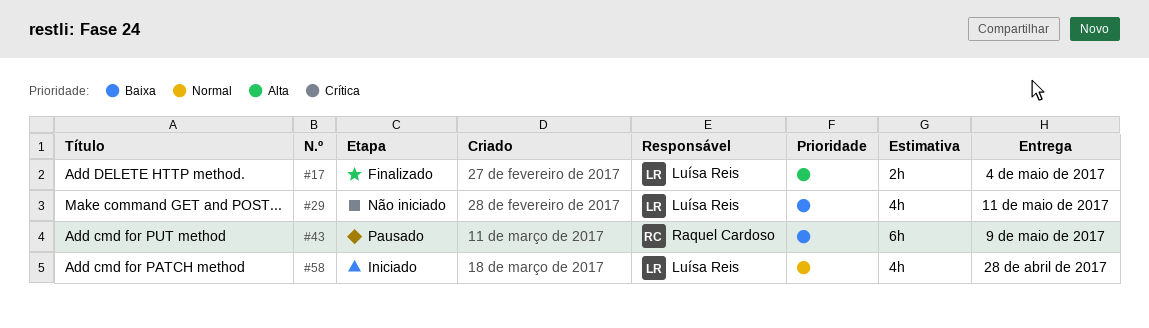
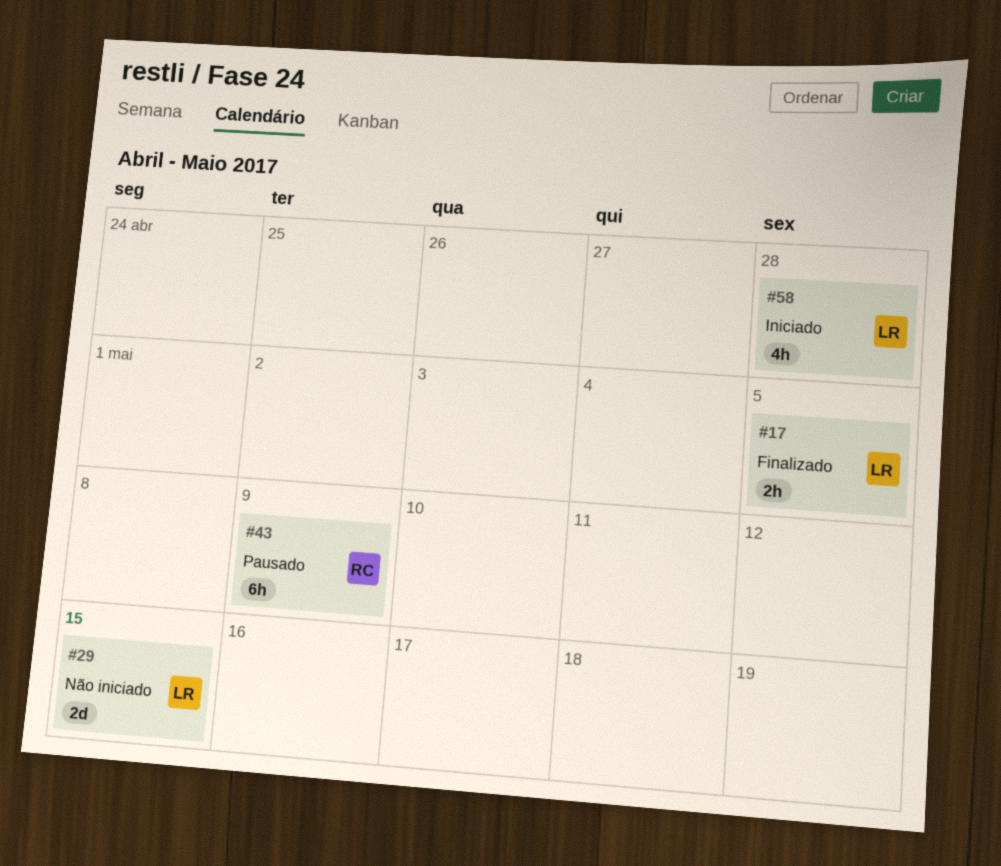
#17, due: May 4 -> May 5
#29, estimate: 4h -> 2d
#29, due: May 11 -> May 15

